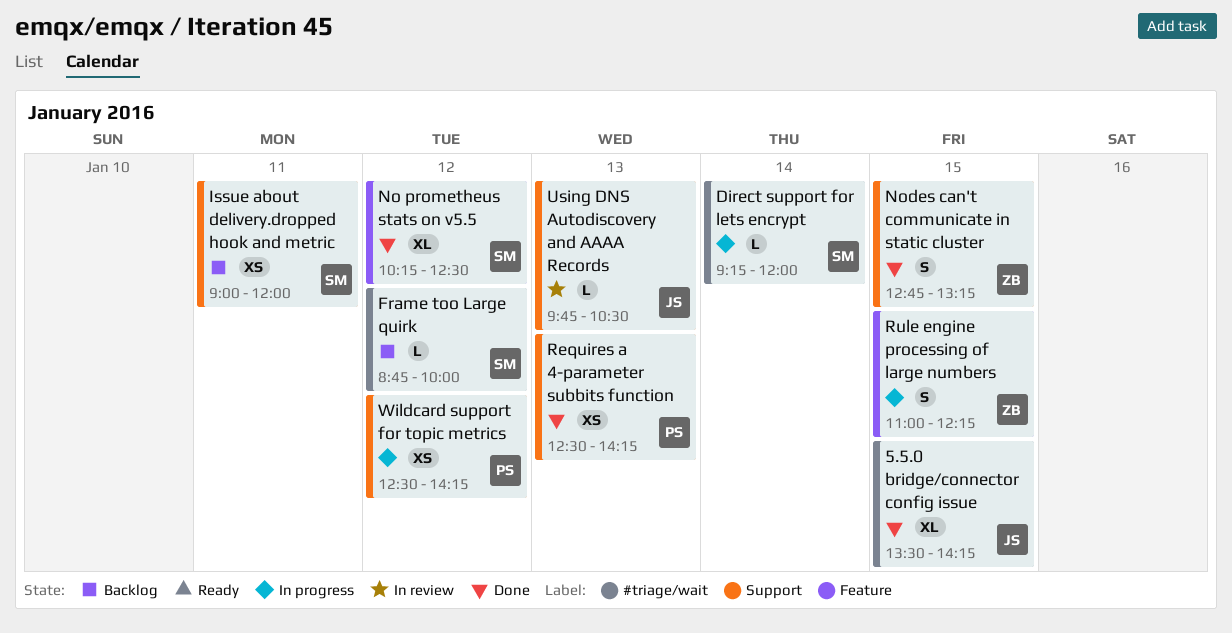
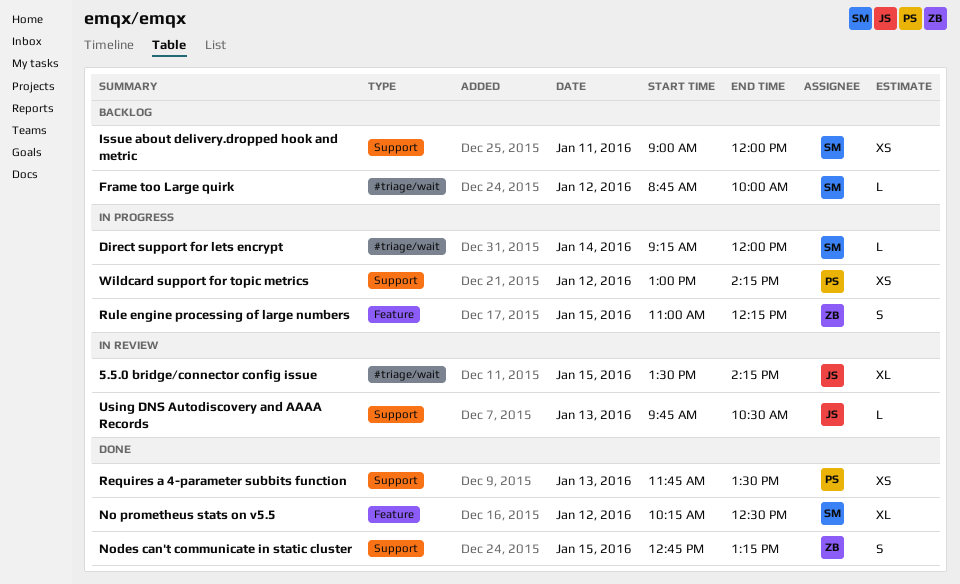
5.5.0 bridge/connector config issue, status: Done -> In review
Requires a 4-parameter subbits function, begins: 12:30 -> 11:45
Requires a 4-parameter subbits function, ends: 14:15 -> 13:30
Wildcard support for topic metrics, begins: 12:30 -> 13:00

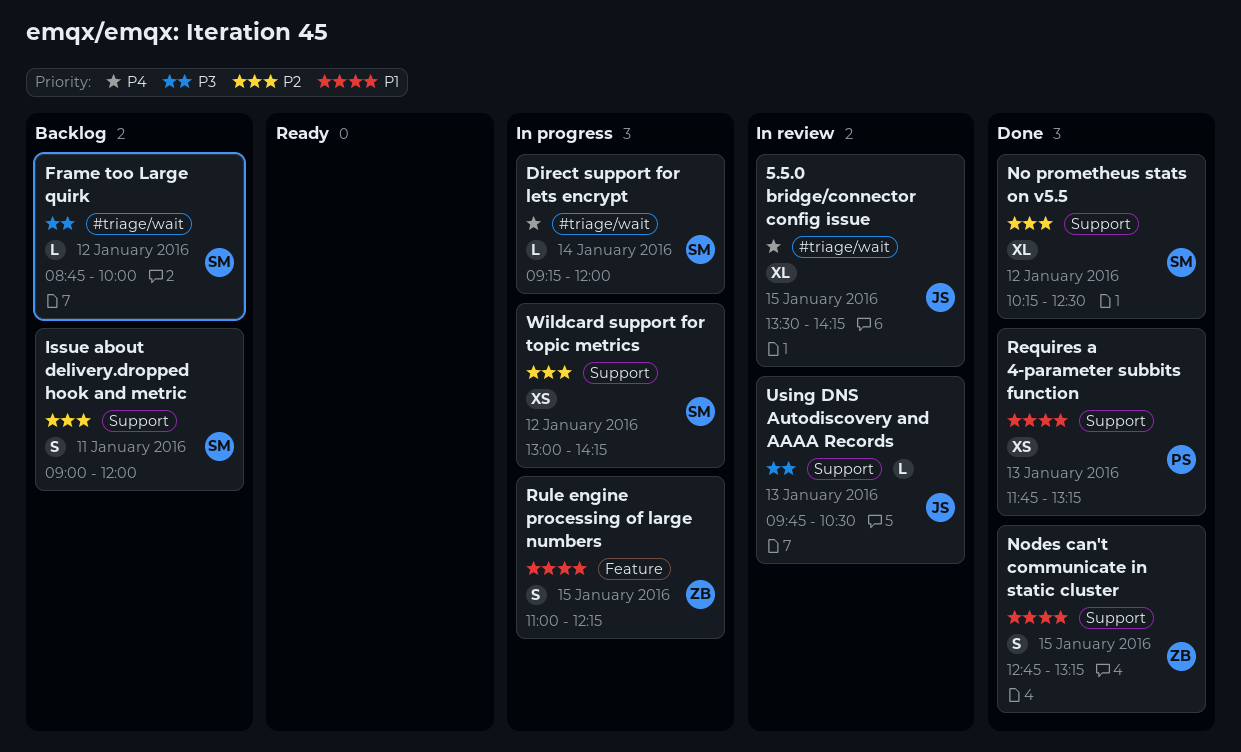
Issue about delivery.dropped hook and metric, estimate: XS -> S
No prometheus stats on v5.5, label: Feature -> Support
Requires a 4-parameter subbits function, ends: 13:30 -> 13:15
Wildcard support for topic metrics, owner: PS -> SM

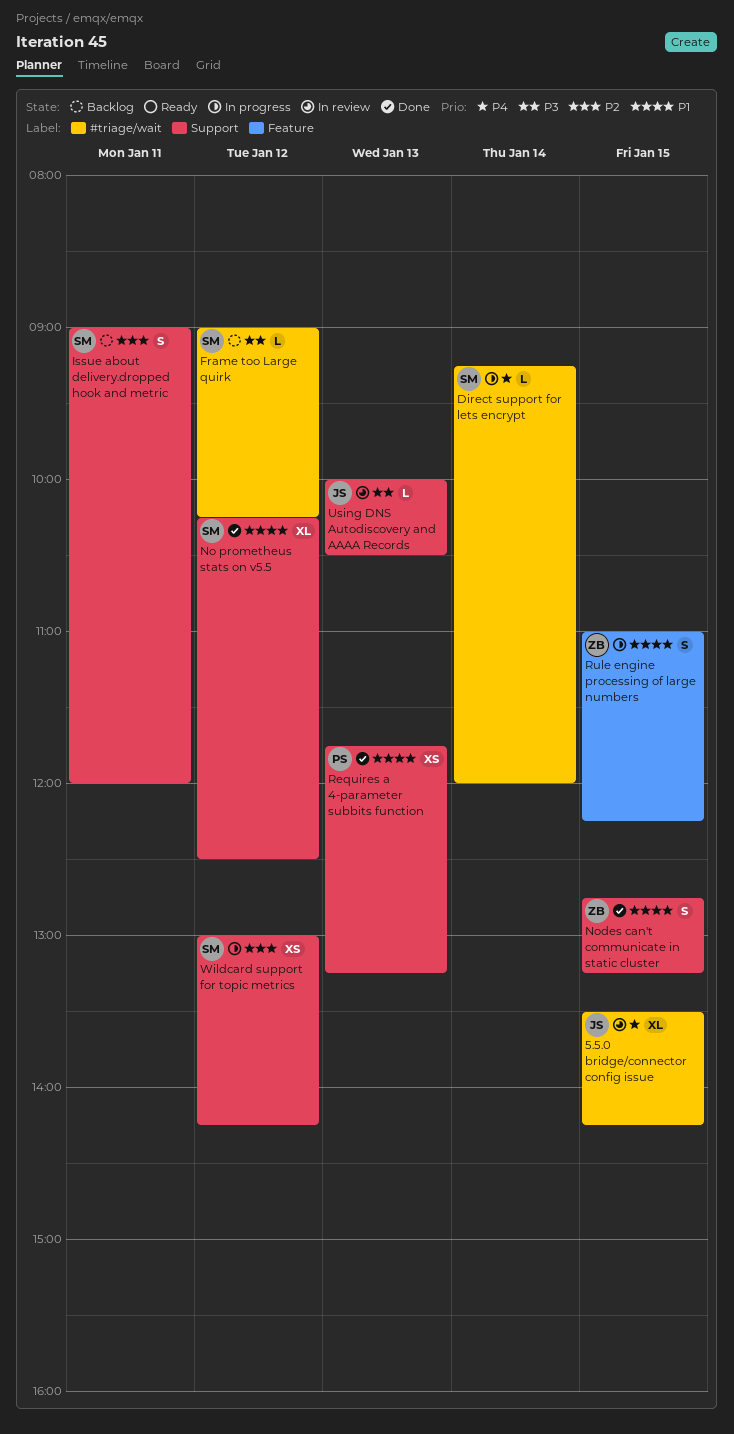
Frame too Large quirk, begins: 08:45 -> 09:00
Frame too Large quirk, ends: 10:00 -> 10:15
No prometheus stats on v5.5, priority: P2 -> P1
Using DNS Autodiscovery and AAAA Records, begins: 09:45 -> 10:00

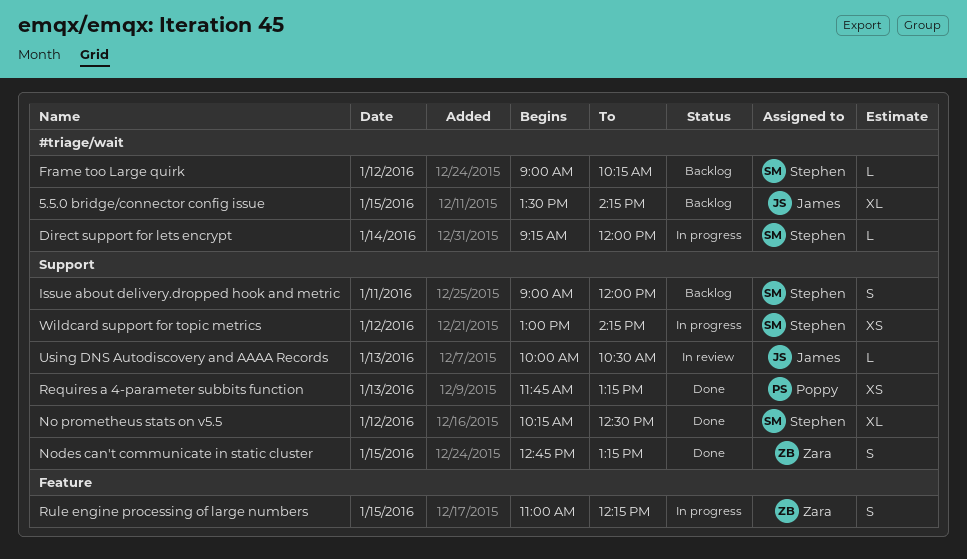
5.5.0 bridge/connector config issue, status: In review -> Backlog

